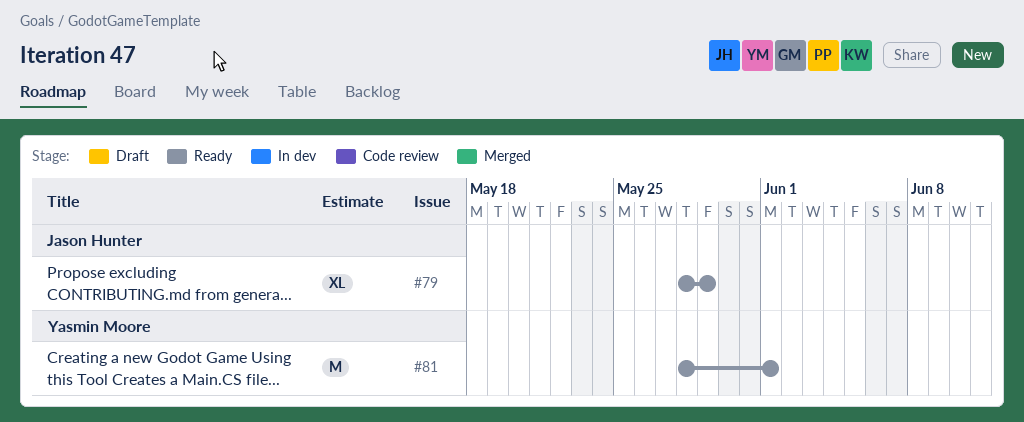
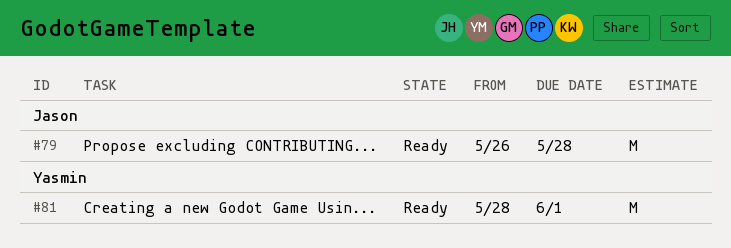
#79, estimate: XL -> M
#79, start: May 28 -> May 26
#79, due: May 29 -> May 28

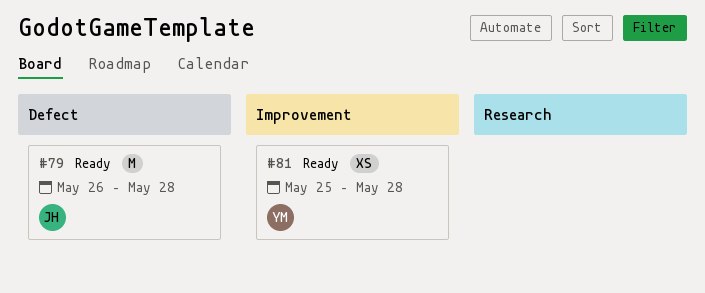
#81, estimate: M -> XS
#81, start: May 28 -> May 25
#81, due: Jun 1 -> May 28

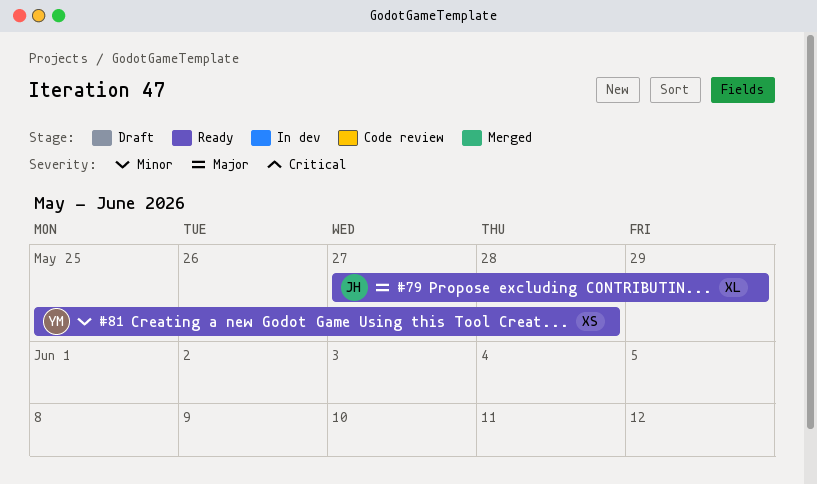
#79, estimate: M -> XL
#79, start: May 26 -> May 27
#79, due: May 28 -> May 29

